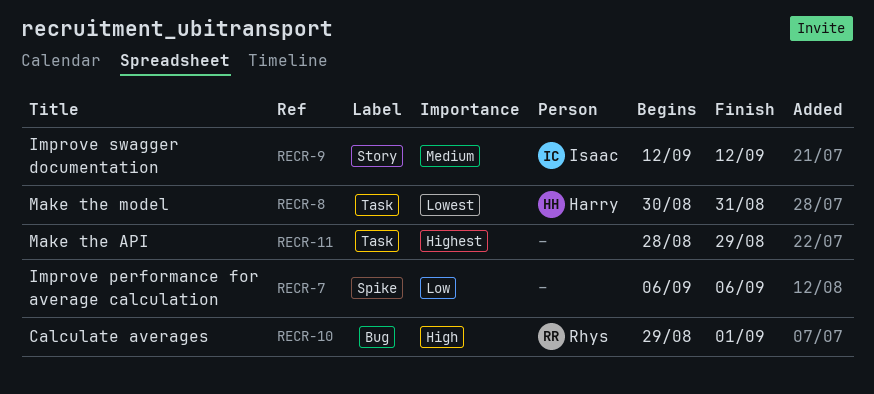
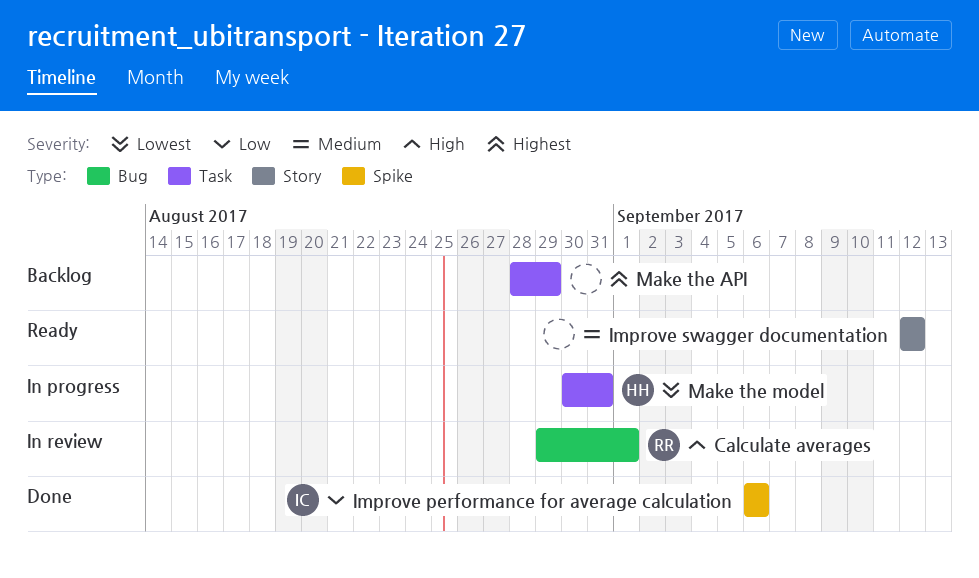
Improve performance for average calculation, owner: none -> Isaac
Improve swagger documentation, owner: Isaac -> none

